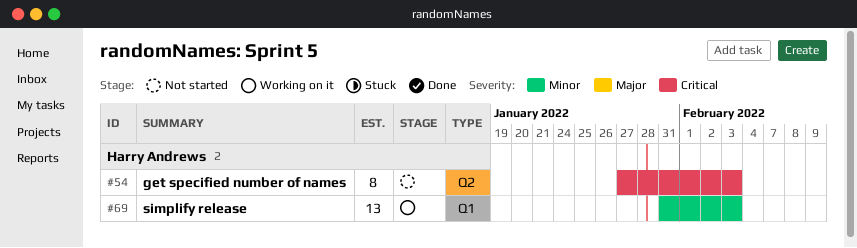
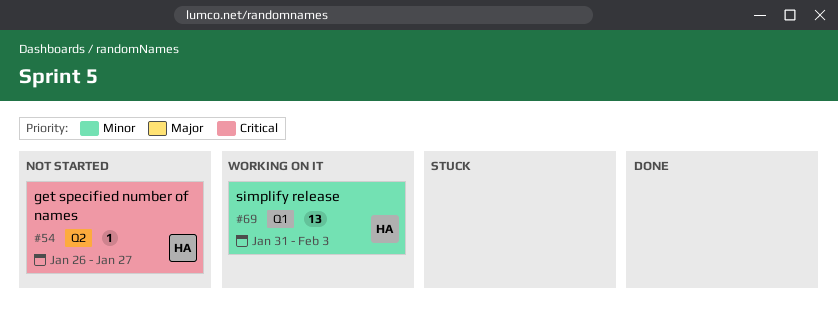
#54, estimate: 8 -> 1
#54, start: Jan 27 -> Jan 26
#54, due: Feb 3 -> Jan 27

